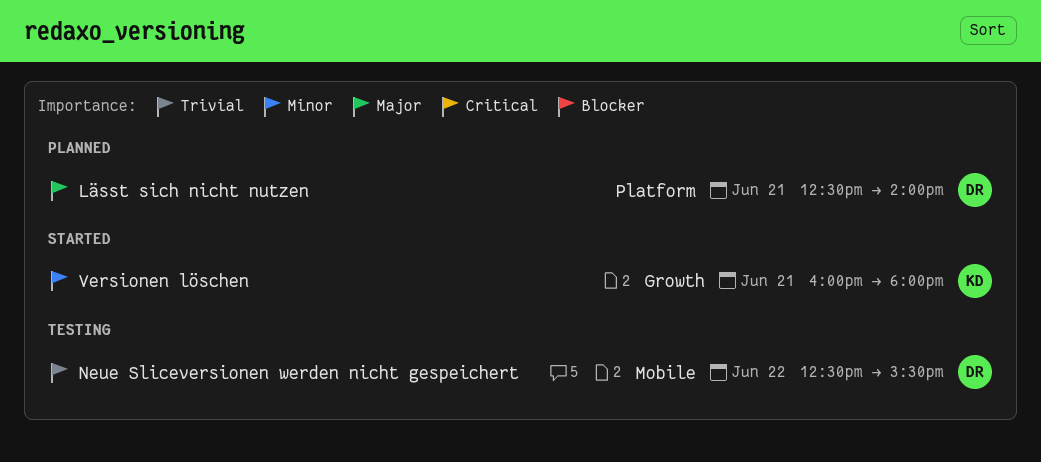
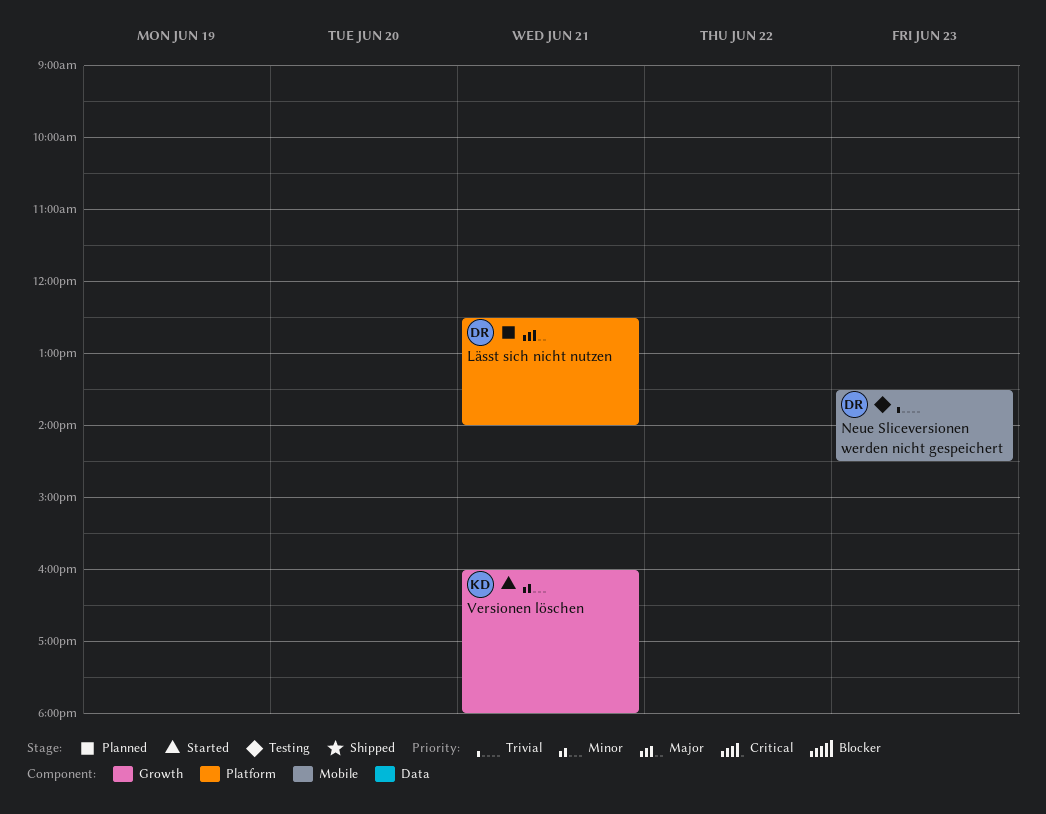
Neue Sliceversionen werden nicht gespeichert, day: Jun 22 -> Jun 23
Neue Sliceversionen werden nicht gespeichert, begins: 12:30 -> 13:30
Neue Sliceversionen werden nicht gespeichert, ends: 15:30 -> 14:30

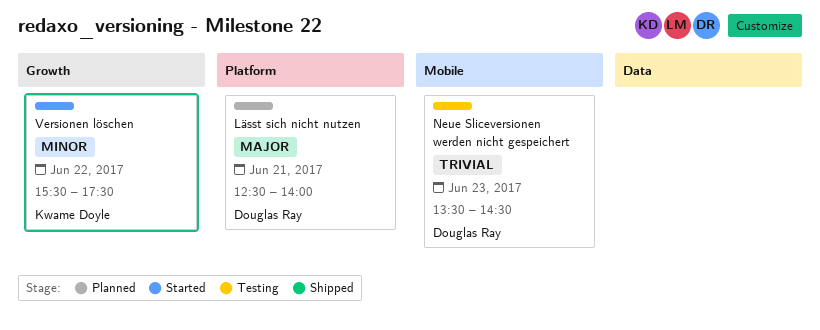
Versionen löschen, day: Jun 21 -> Jun 22
Versionen löschen, begins: 16:00 -> 15:30
Versionen löschen, ends: 18:00 -> 17:30

